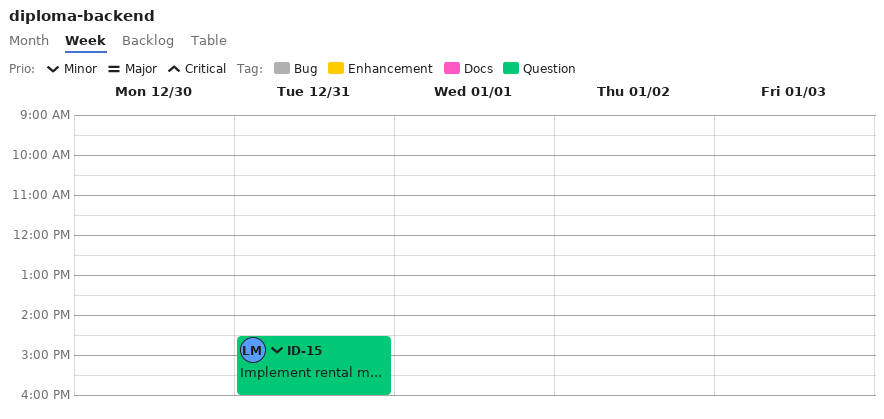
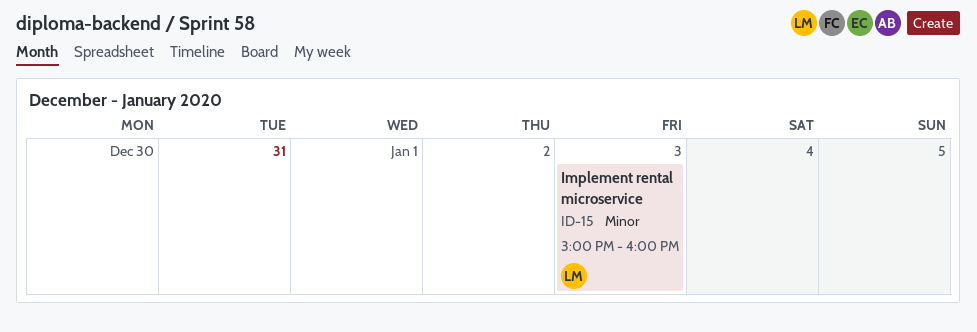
ID-15, day: Dec 31 -> Jan 3
ID-15, begins: 14:30 -> 15:00

